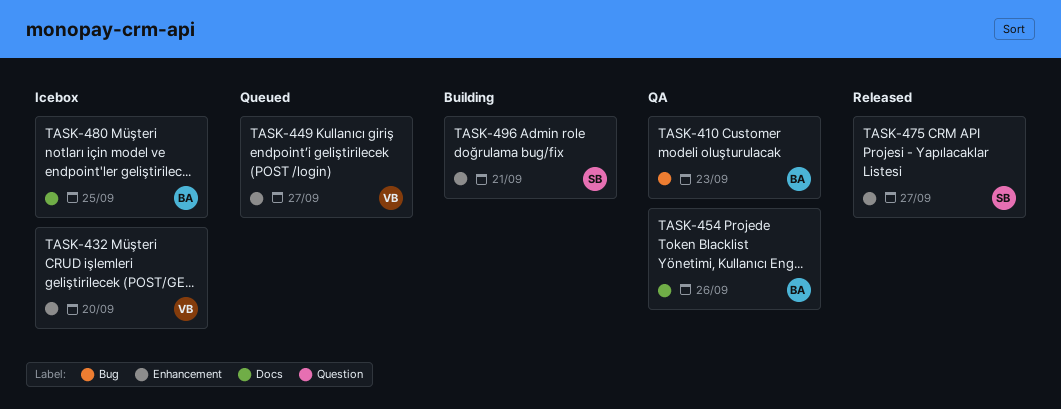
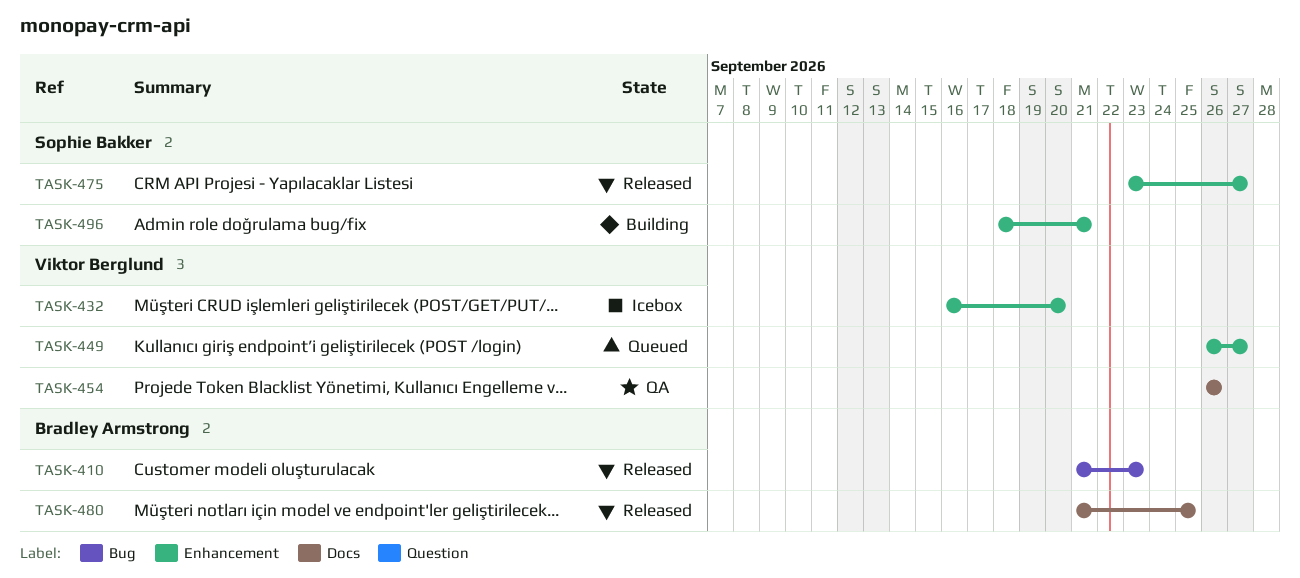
TASK-410, status: QA -> Released
TASK-454, owner: Bradley Armstrong -> Viktor Berglund
TASK-480, status: Icebox -> Released

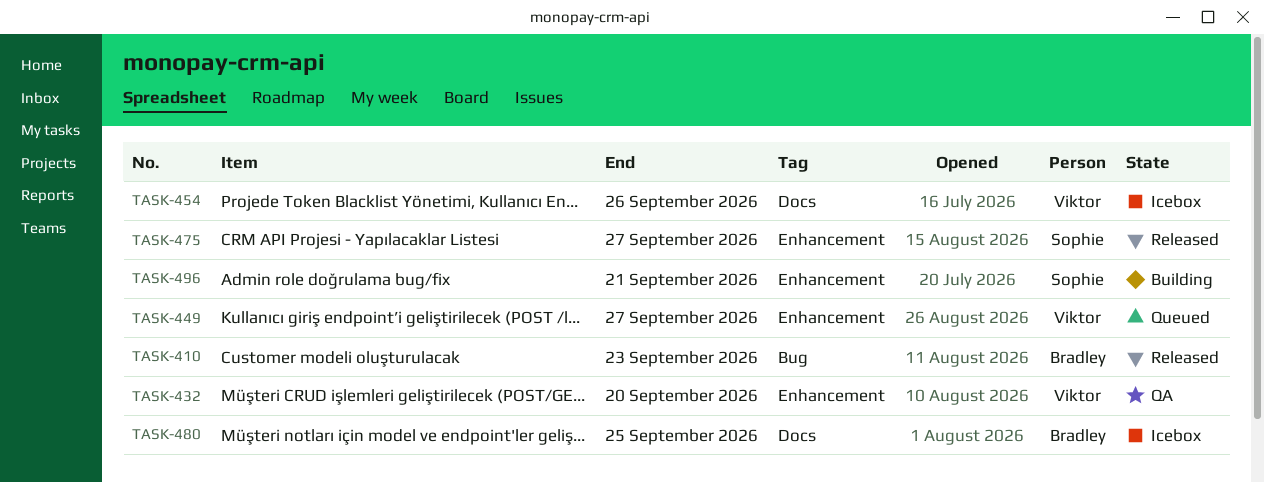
TASK-432, status: Icebox -> QA
TASK-454, status: QA -> Icebox
TASK-480, status: Released -> Icebox

